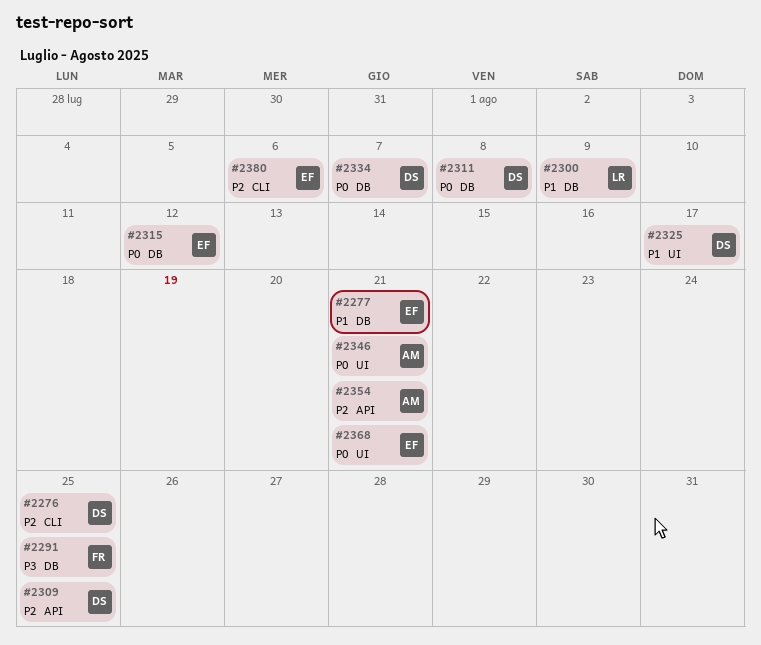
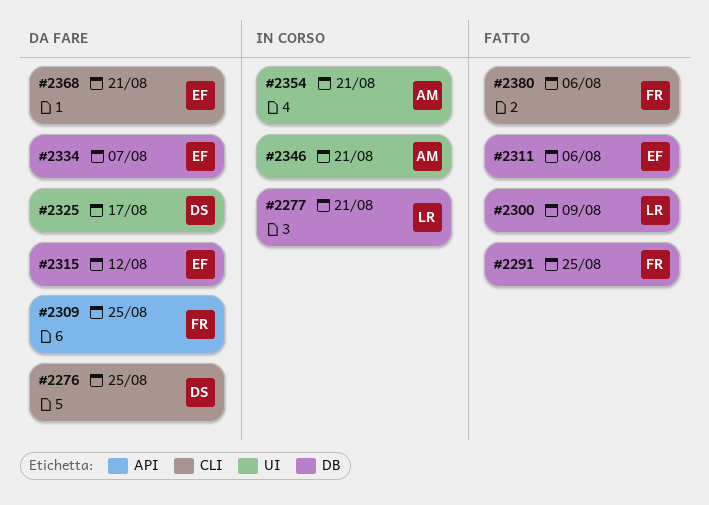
#2277, owner: EF -> LR
#2309, owner: DS -> FR
#2311, owner: DS -> EF
#2311, due: Aug 8 -> Aug 6
#2334, owner: DS -> EF
#2354, label: API -> UI
#2368, label: UI -> CLI
#2380, owner: EF -> FR

